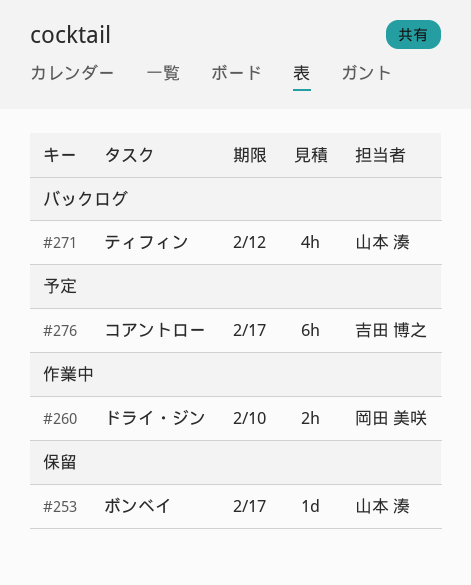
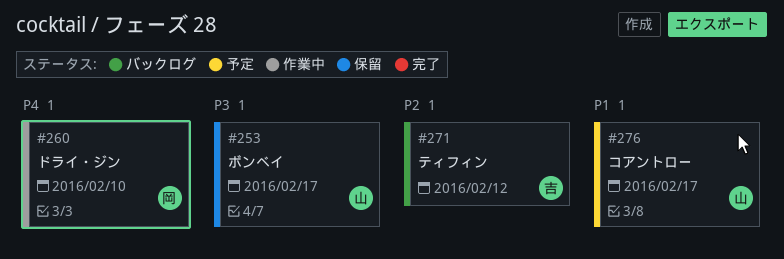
#271, owner: 山本 湊 -> 吉田 博之
#276, owner: 吉田 博之 -> 山本 湊

